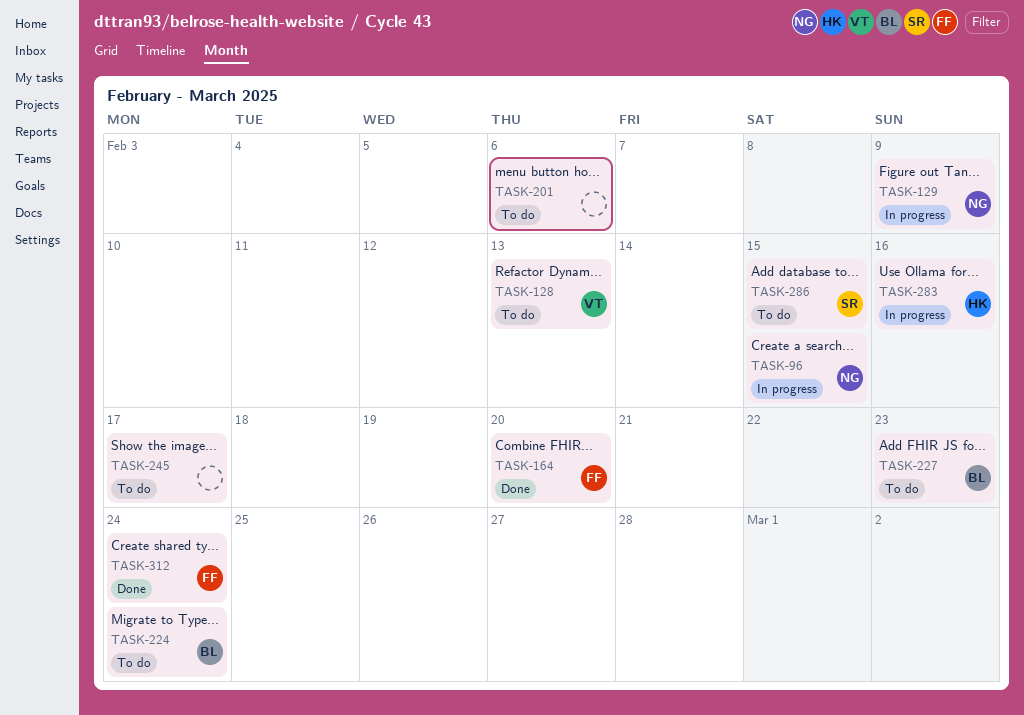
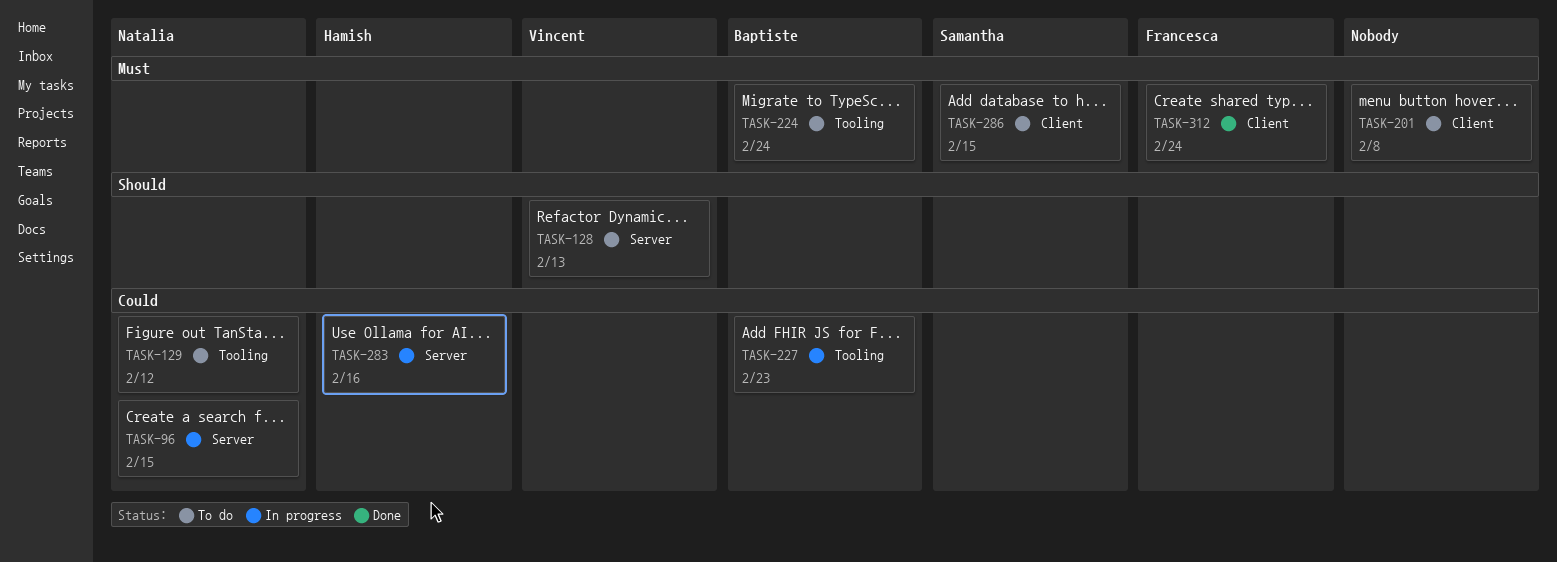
TASK-129, status: In progress -> To do
TASK-129, due: Feb 9 -> Feb 12
TASK-164: present -> none
TASK-201, due: Feb 6 -> Feb 8
TASK-227, status: To do -> In progress
TASK-245: present -> none

